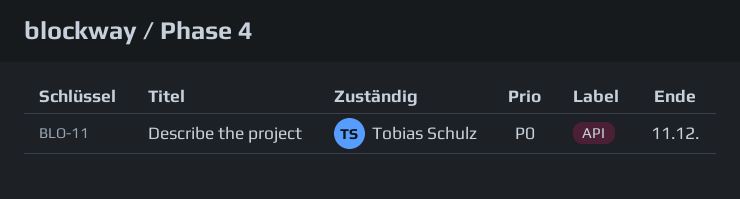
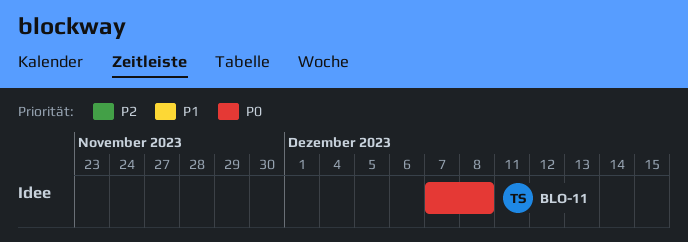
BLO-11, due: Dec 11 -> Dec 8

